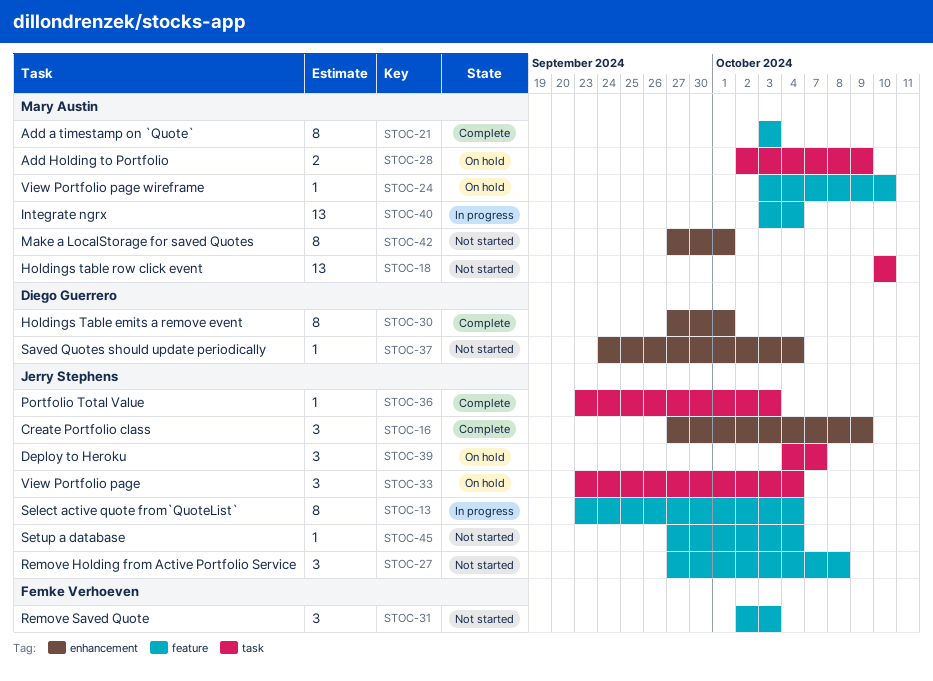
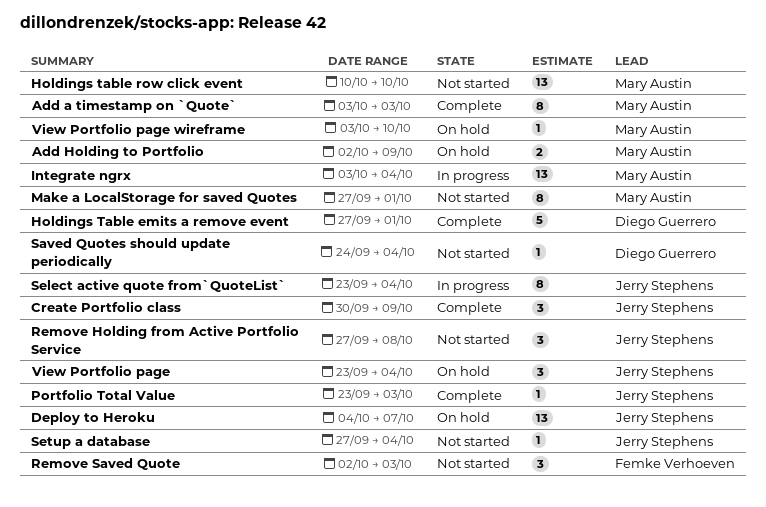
Create Portfolio class, start: Sep 27 -> Sep 30
Deploy to Heroku, estimate: 3 -> 13
Holdings Table emits a remove event, estimate: 8 -> 5

